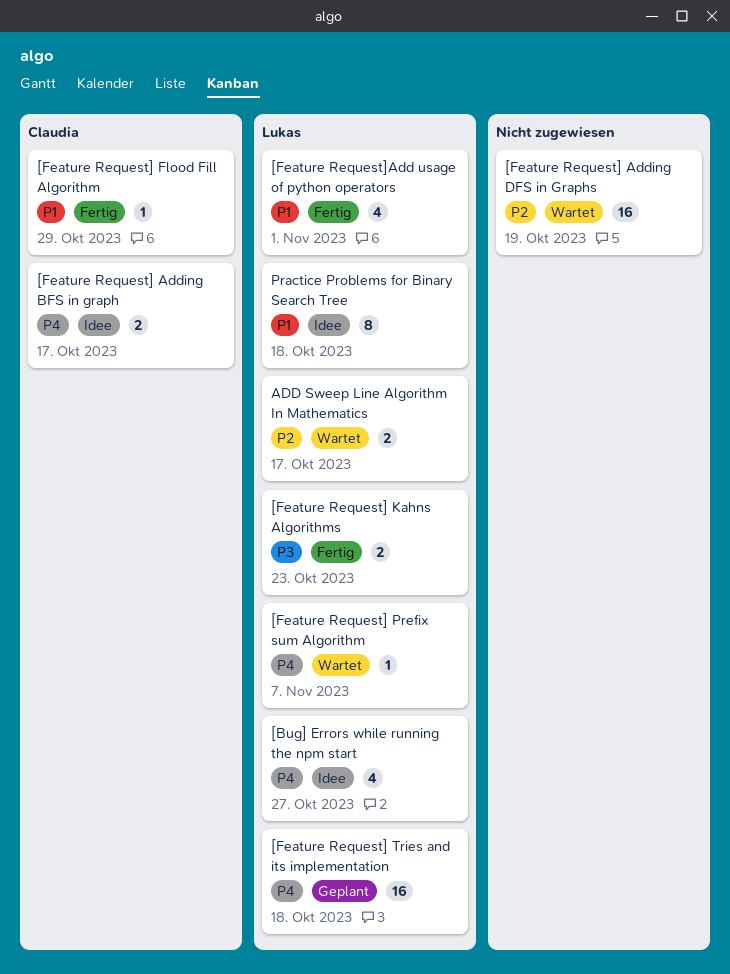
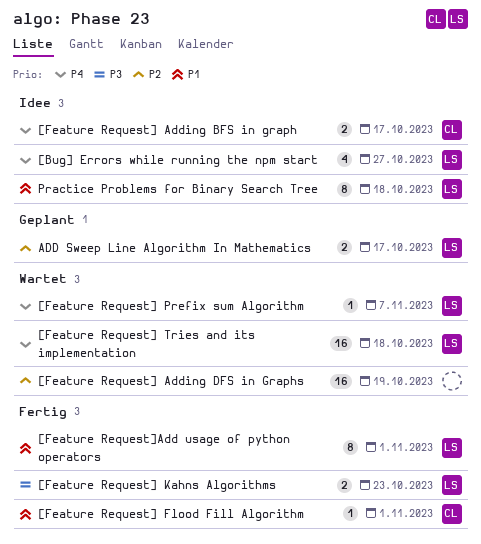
[Feature Request] Flood Fill Algorithm, due: Oct 29 -> Nov 1
[Feature Request] Tries and its implementation, status: Geplant -> Wartet
[Feature Request]Add usage of python operators, estimate: 4 -> 8
ADD Sweep Line Algorithm In Mathematics, status: Wartet -> Geplant

